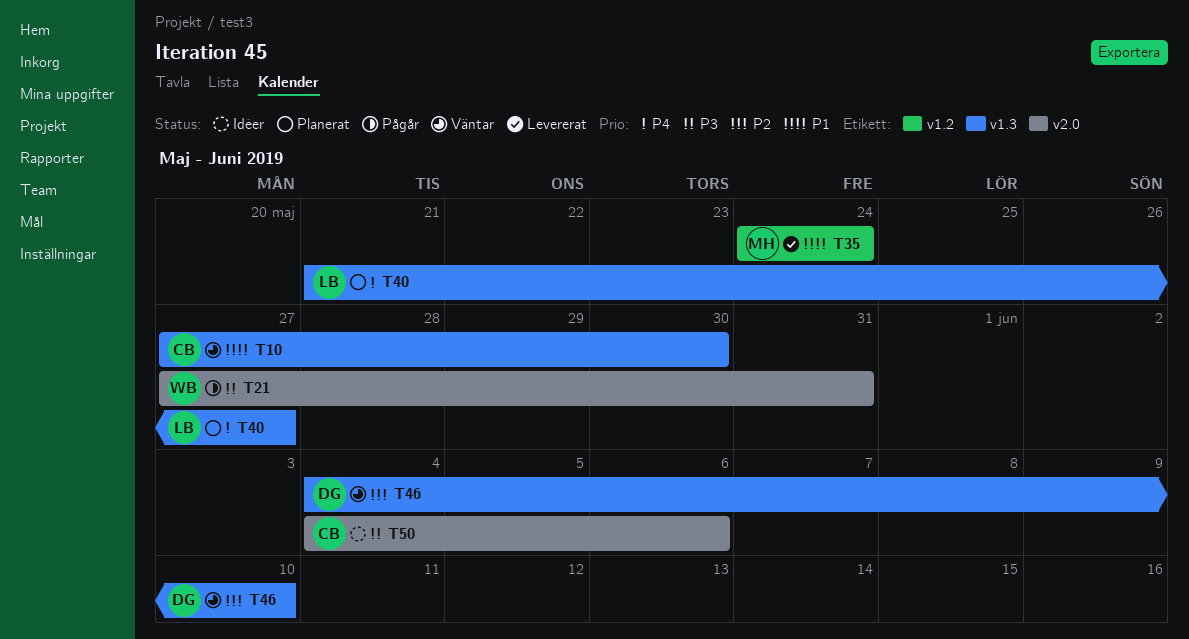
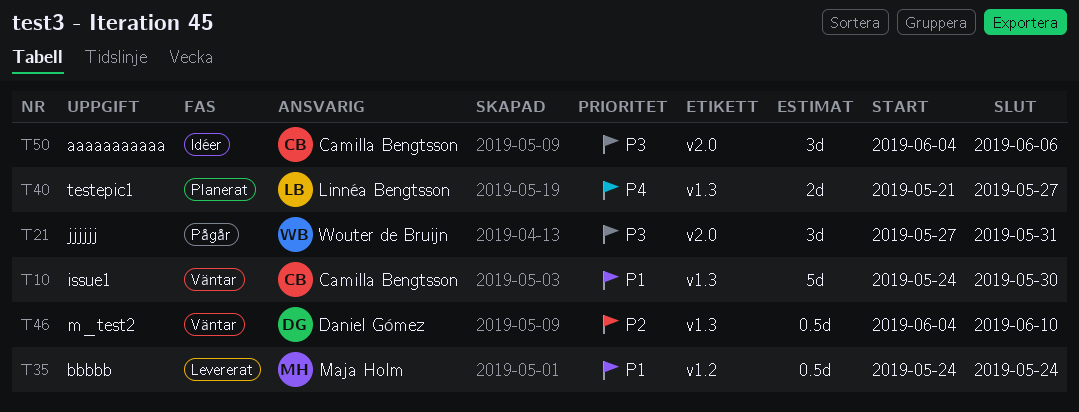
T10, start: May 27 -> May 24

